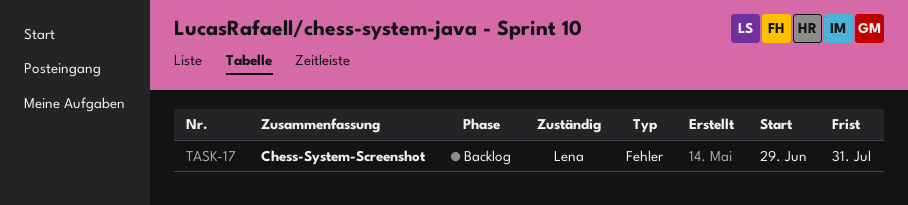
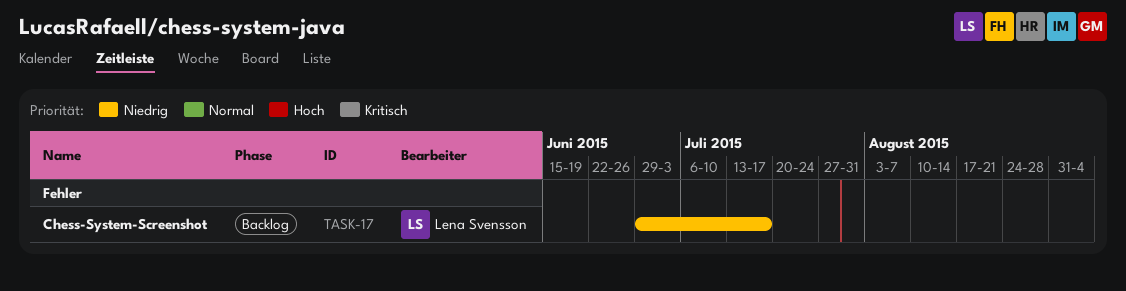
TASK-17, due: Jul 31 -> Jul 17

